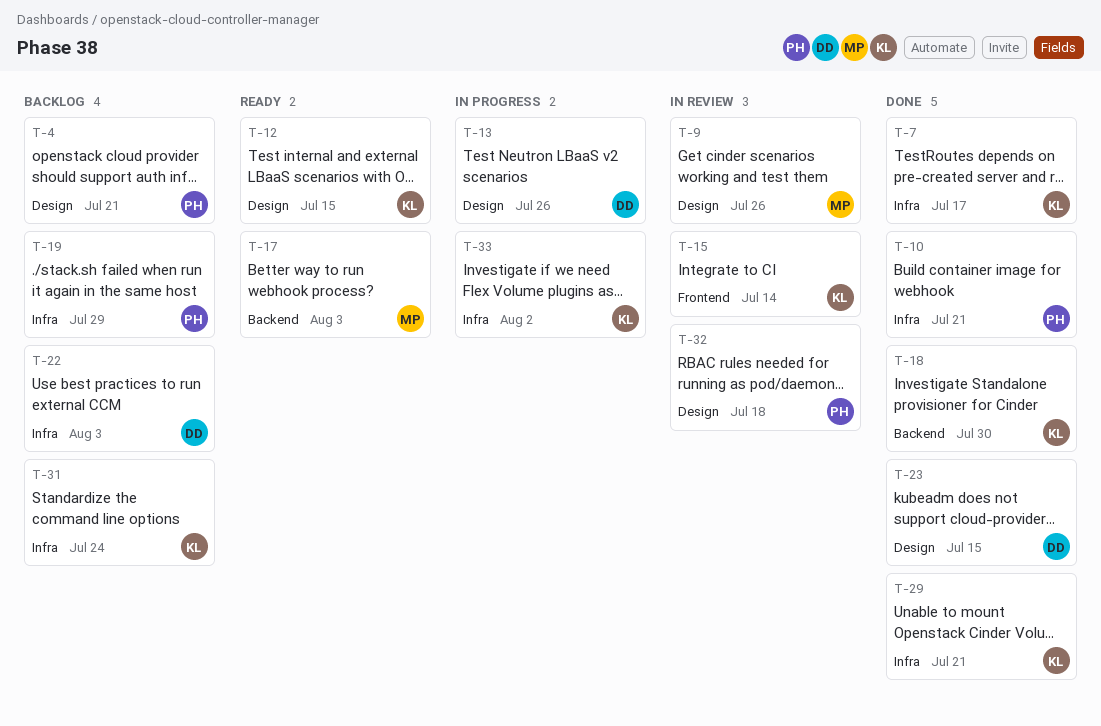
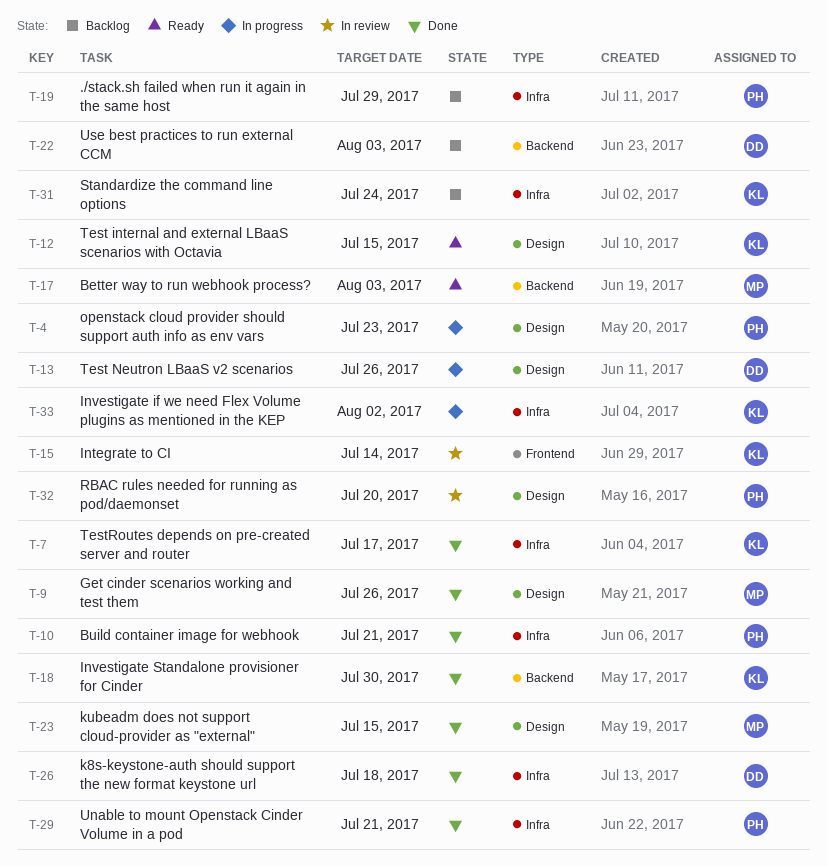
T-4, status: Backlog -> In progress
T-4, due: Jul 21 -> Jul 23
T-9, status: In review -> Done
T-22, label: Infra -> Backend
T-23, owner: DD -> MP
T-26: none -> present
T-29, owner: KL -> PH
T-32, due: Jul 18 -> Jul 20

